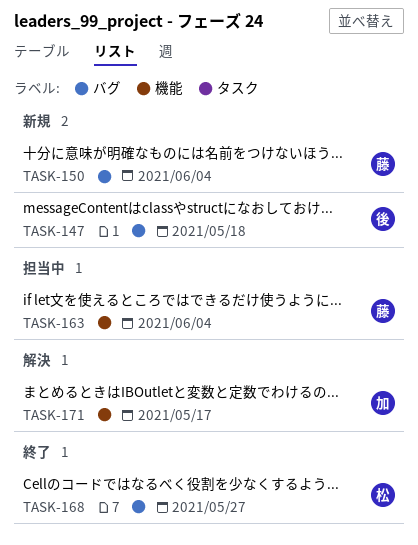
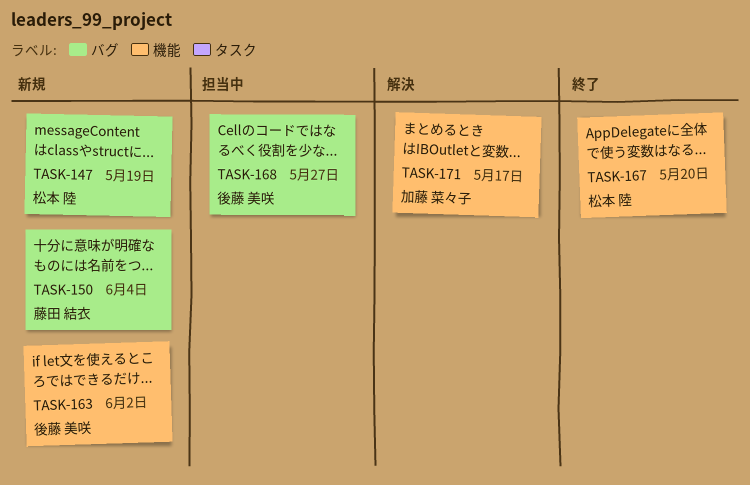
TASK-147, owner: 後藤 美咲 -> 松本 陸
TASK-147, due: May 18 -> May 19
TASK-163, status: 担当中 -> 新規
TASK-163, owner: 藤田 結衣 -> 後藤 美咲
TASK-163, due: Jun 4 -> Jun 2
TASK-167: none -> present
TASK-168, status: 終了 -> 担当中
TASK-168, owner: 松本 陸 -> 後藤 美咲

